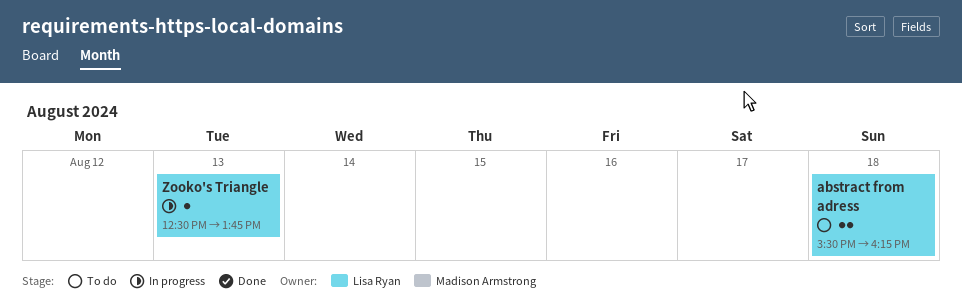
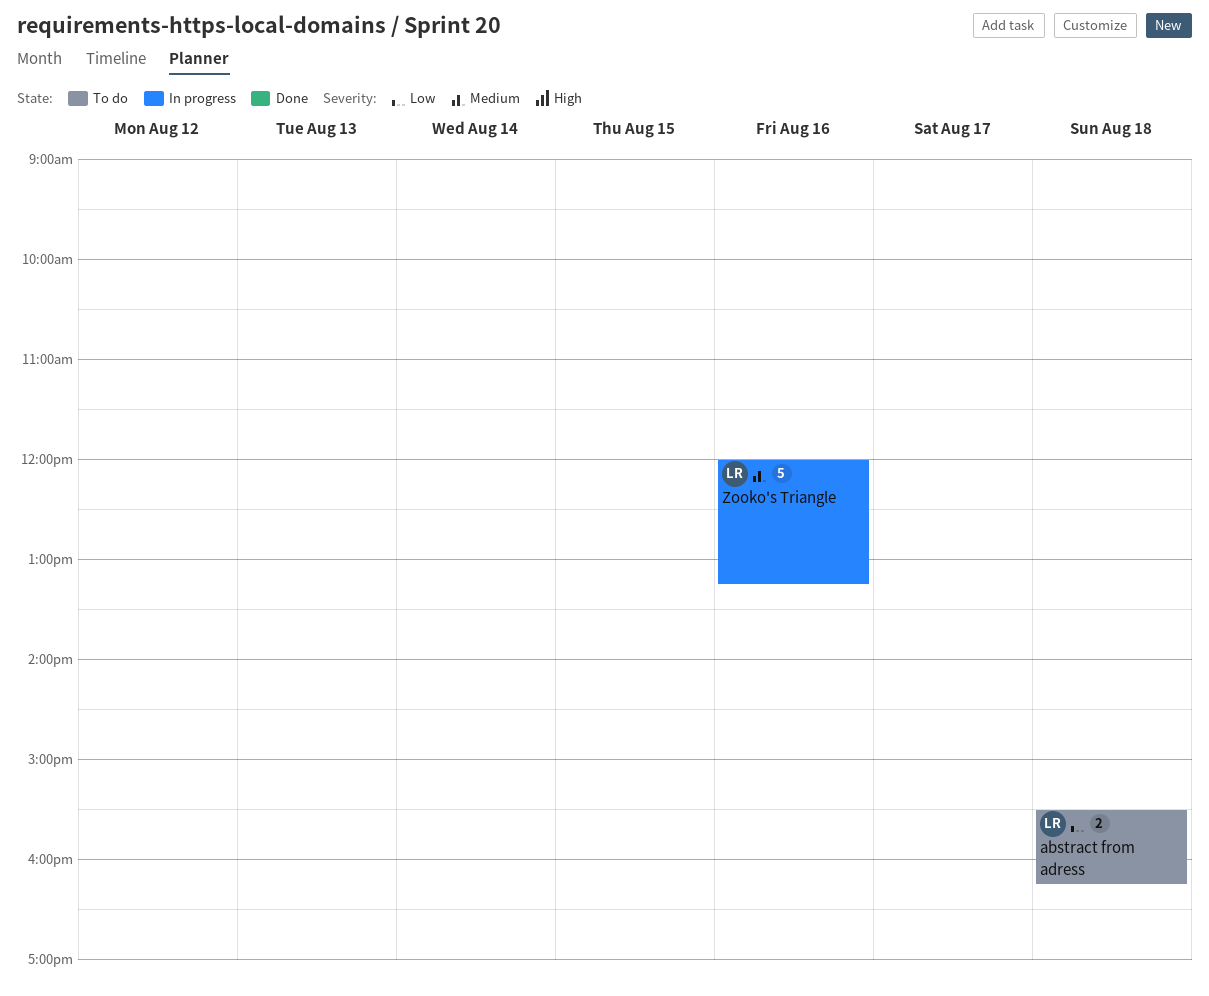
Zooko's Triangle, estimate: 1 -> 5
Zooko's Triangle, day: Aug 13 -> Aug 16
Zooko's Triangle, begins: 12:30 -> 12:00
Zooko's Triangle, ends: 13:45 -> 13:15

